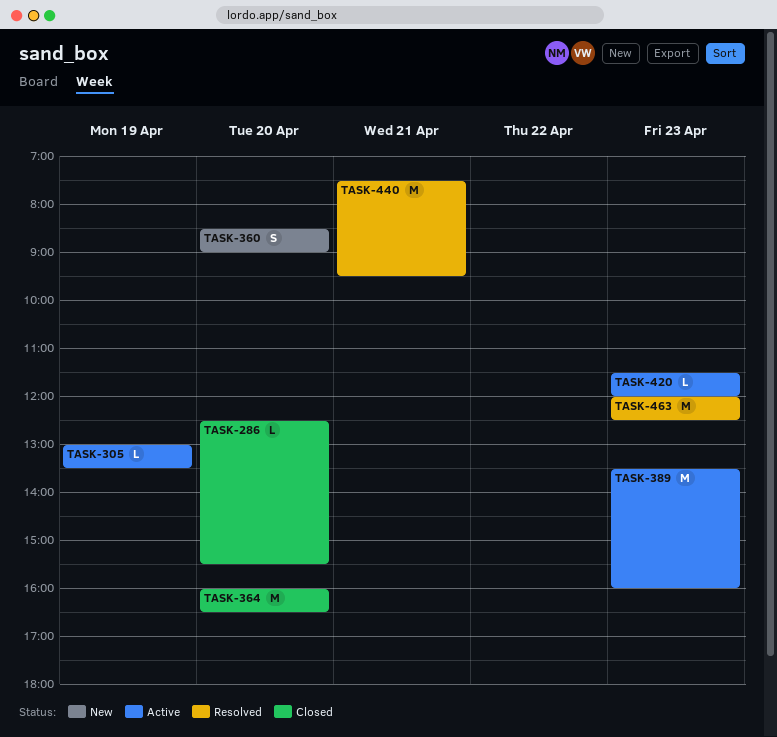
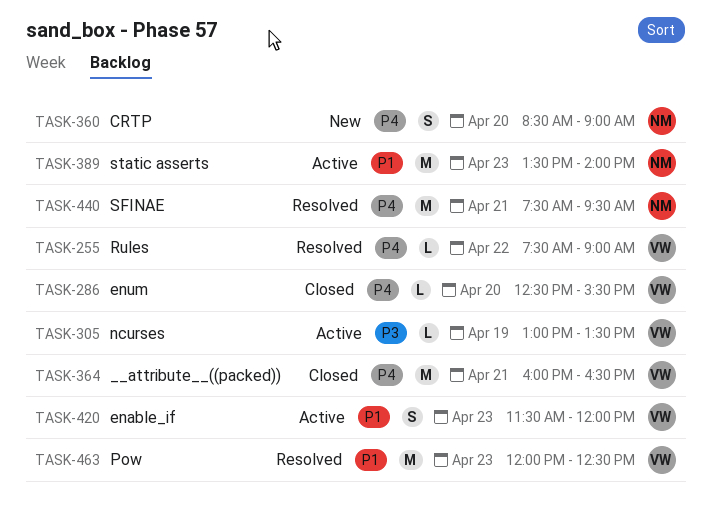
TASK-255: none -> present
TASK-364, day: Apr 20 -> Apr 21
TASK-389, ends: 16:00 -> 14:00
TASK-420, estimate: L -> S

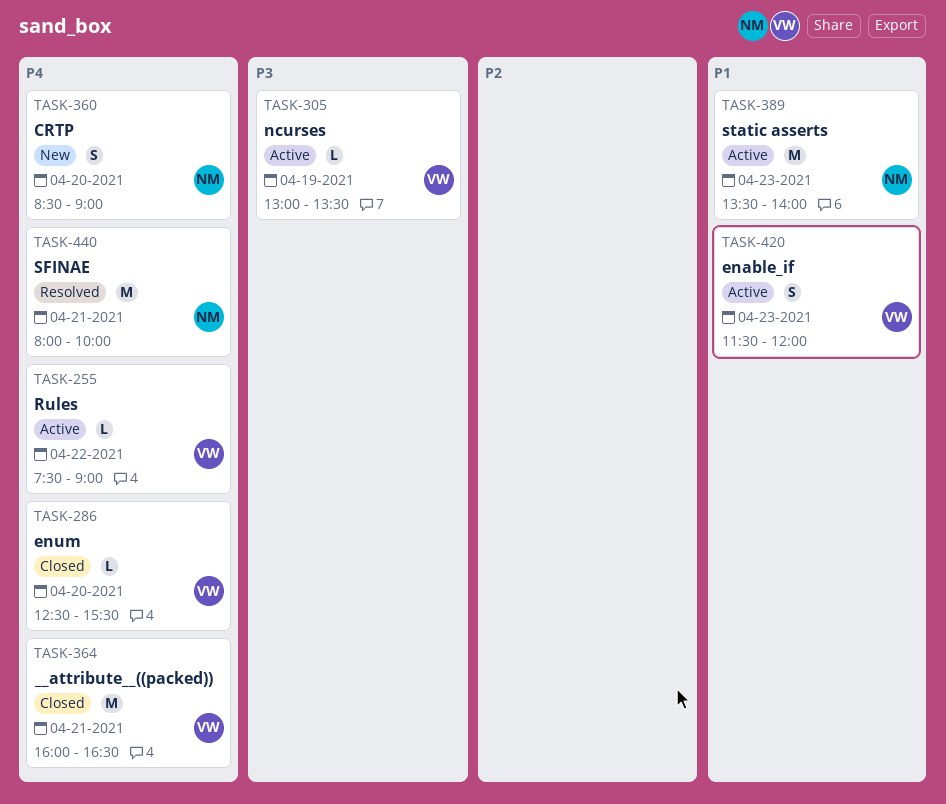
TASK-255, status: Resolved -> Active
TASK-440, begins: 07:30 -> 08:00
TASK-440, ends: 09:30 -> 10:00
TASK-463: present -> none

